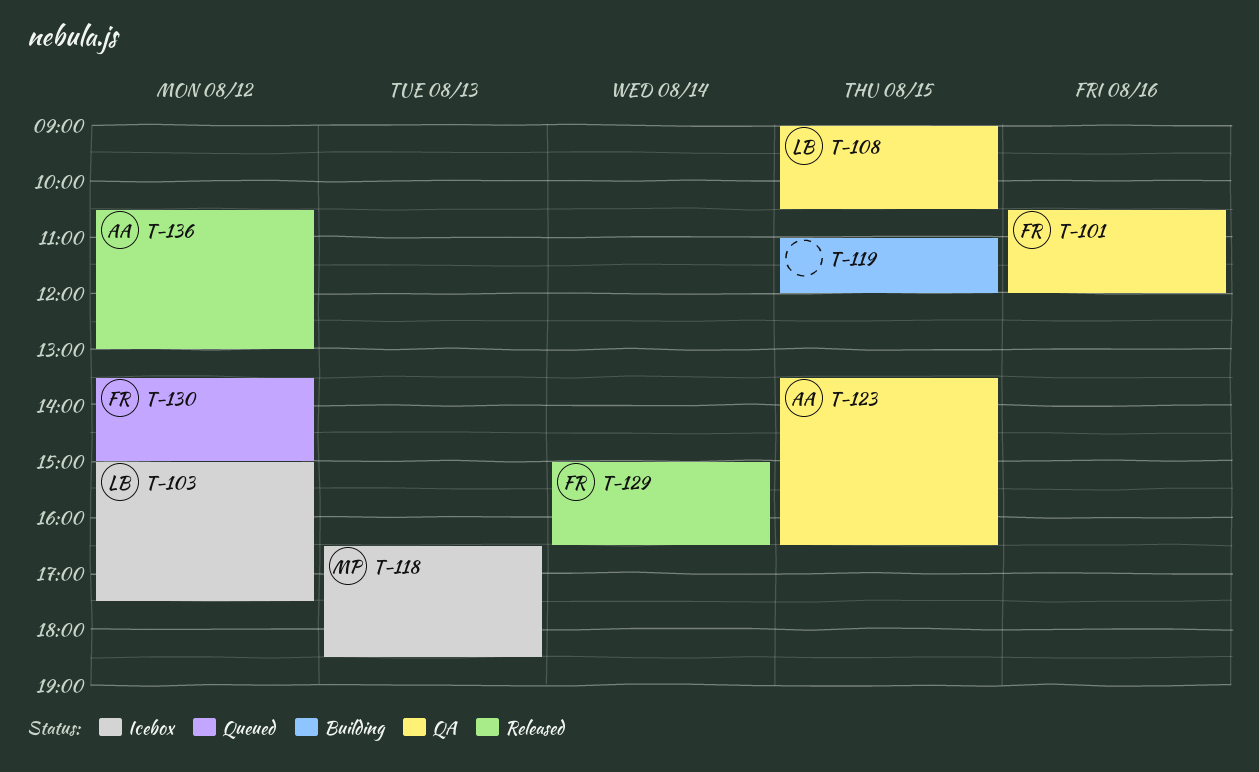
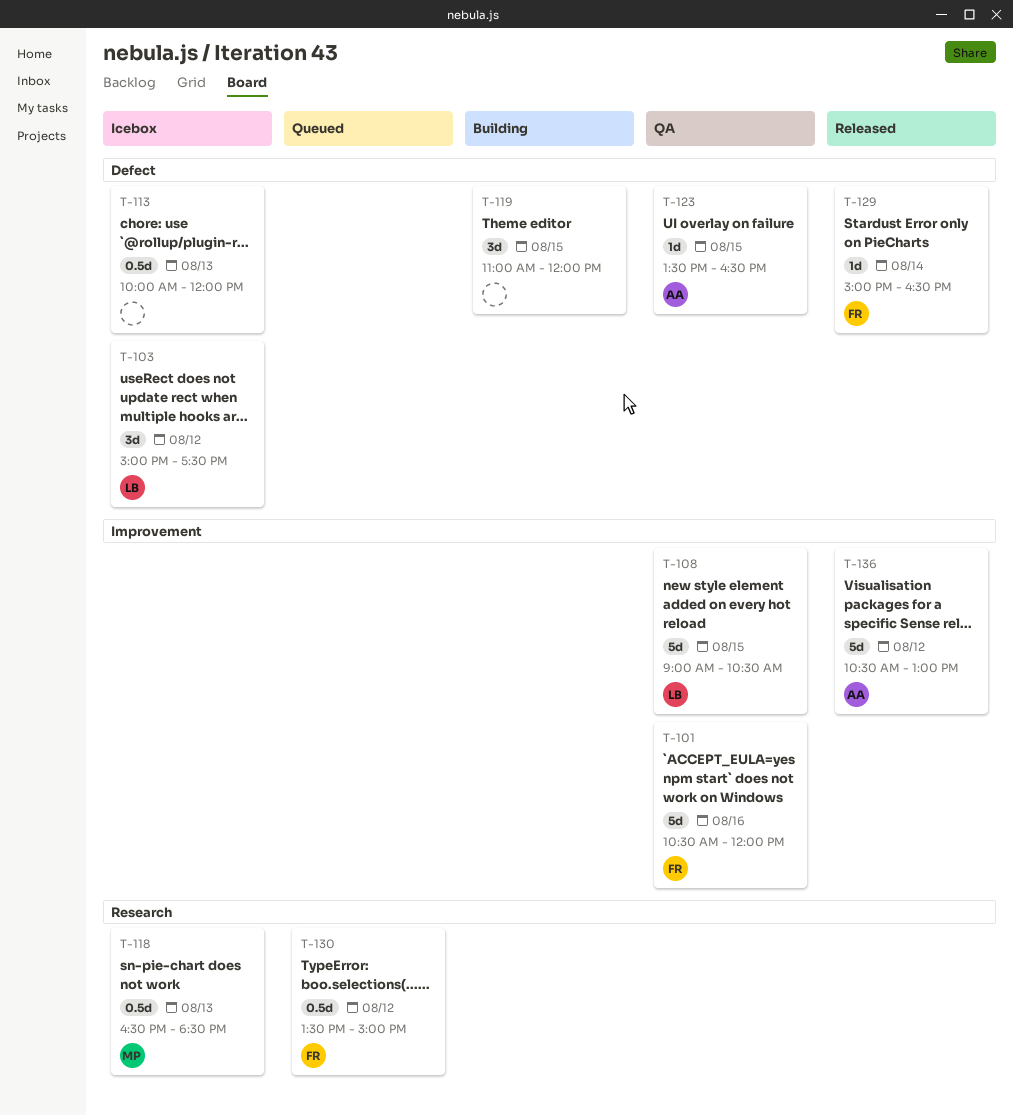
T-113: none -> present

